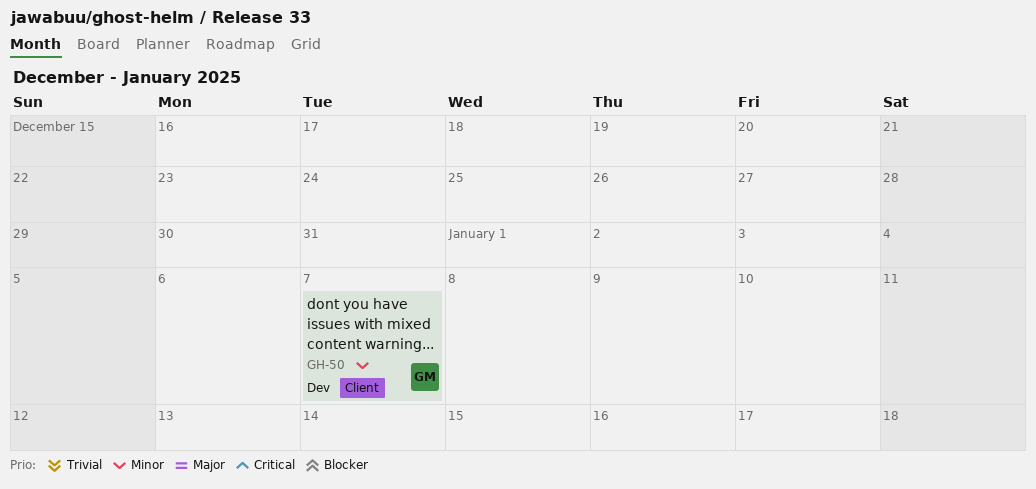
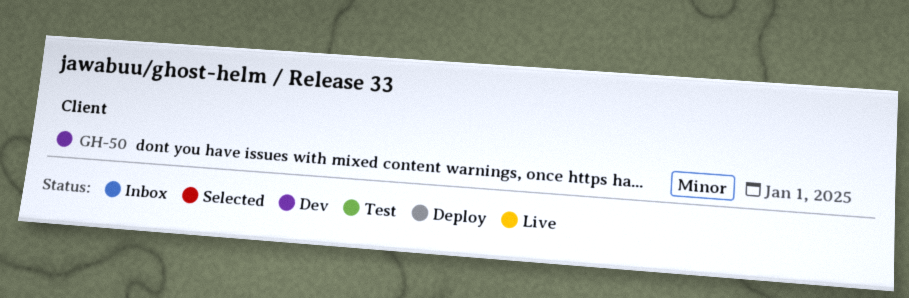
GH-50, due: Jan 7 -> Jan 1

